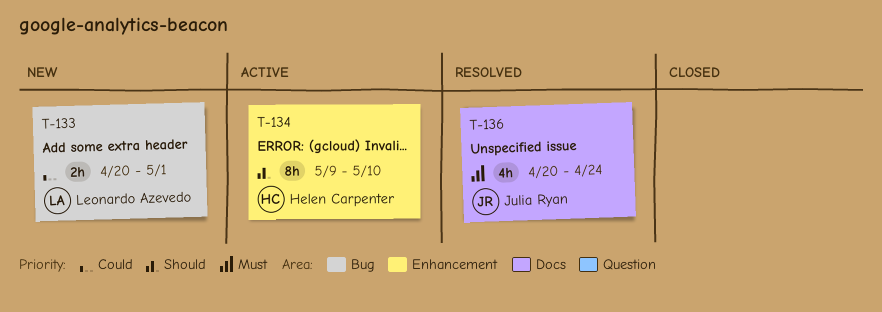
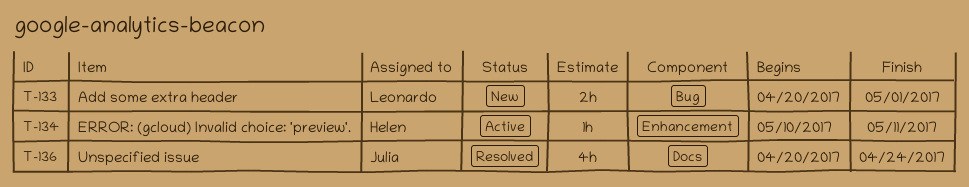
T-134, estimate: 8h -> 1h
T-134, start: May 9 -> May 10
T-134, due: May 10 -> May 11

